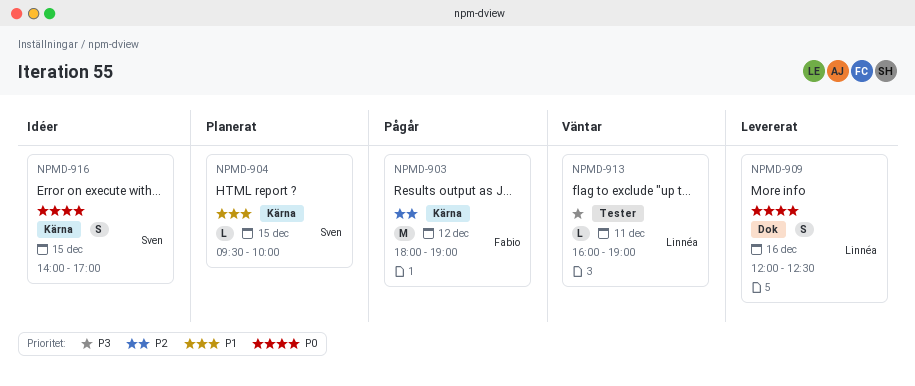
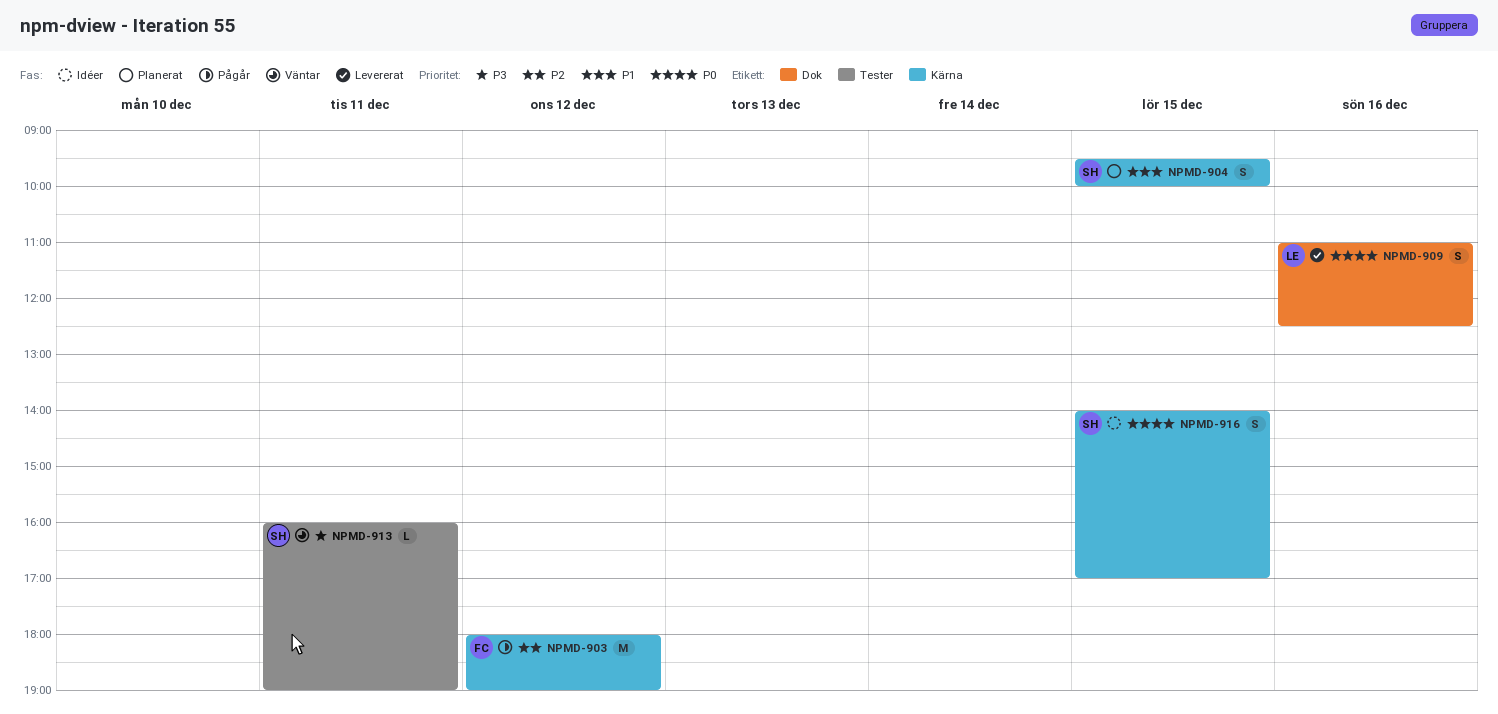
NPMD-904, estimate: L -> S
NPMD-909, begins: 12:00 -> 11:00
NPMD-913, owner: Linnéa -> Sven

